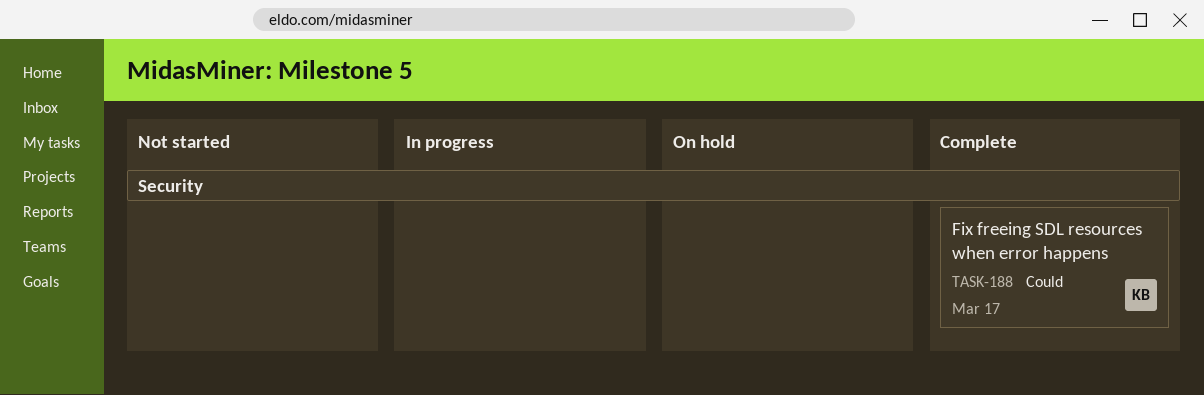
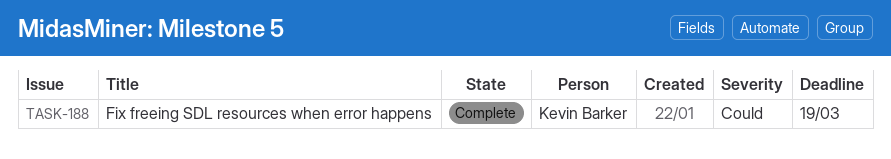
TASK-188, due: Mar 17 -> Mar 19

